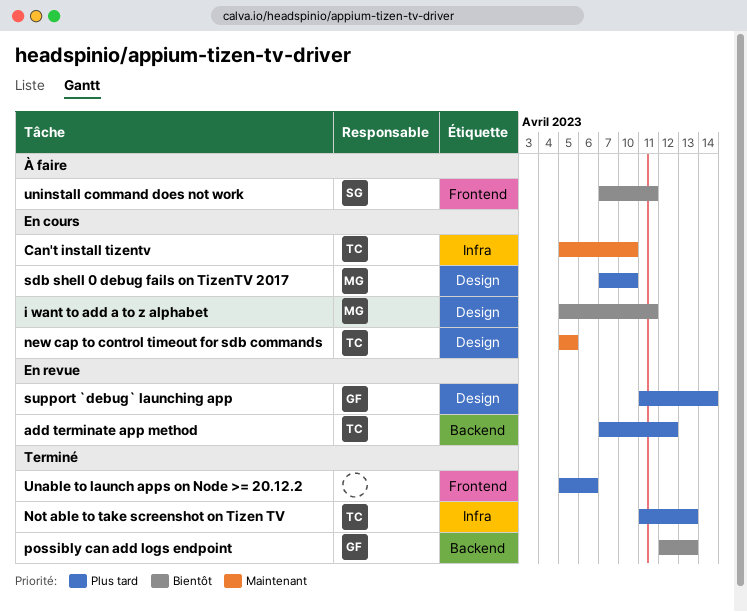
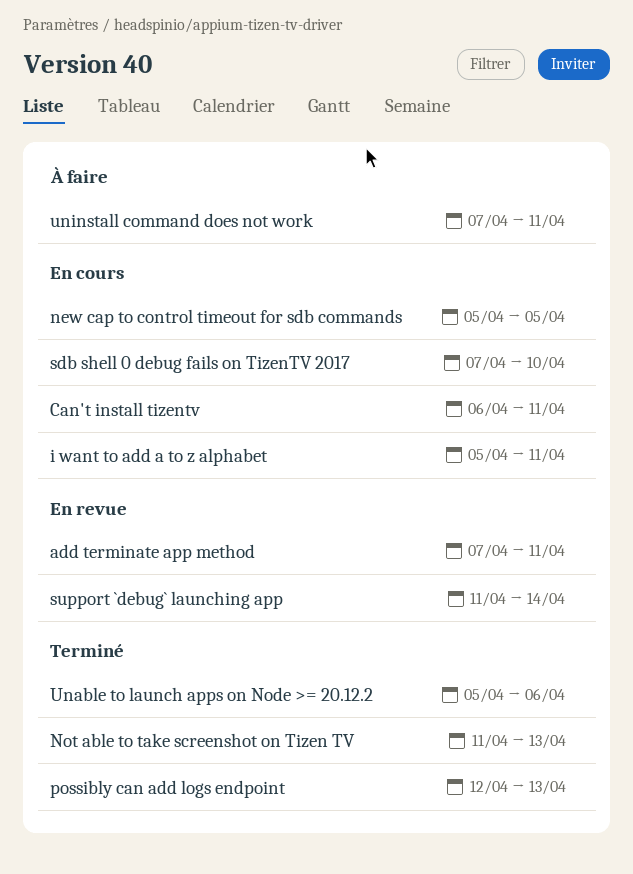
add terminate app method, due: Apr 12 -> Apr 11
Can't install tizentv, start: Apr 5 -> Apr 6
Can't install tizentv, due: Apr 10 -> Apr 11

